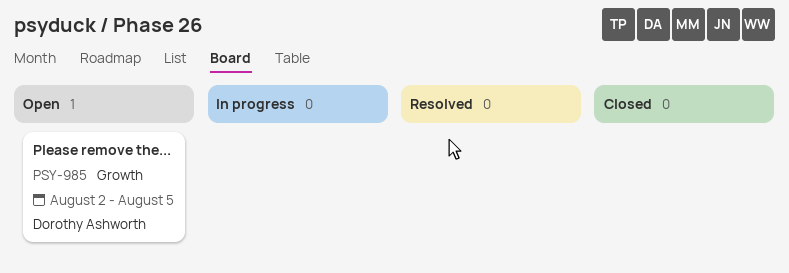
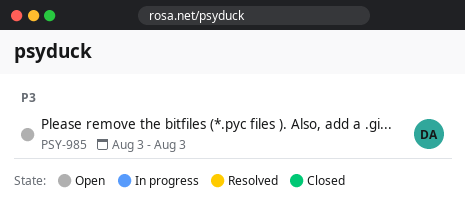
PSY-985, start: Aug 2 -> Aug 3
PSY-985, due: Aug 5 -> Aug 3

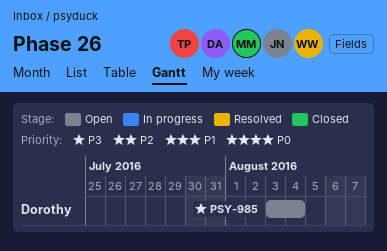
PSY-985, due: Aug 3 -> Aug 4

